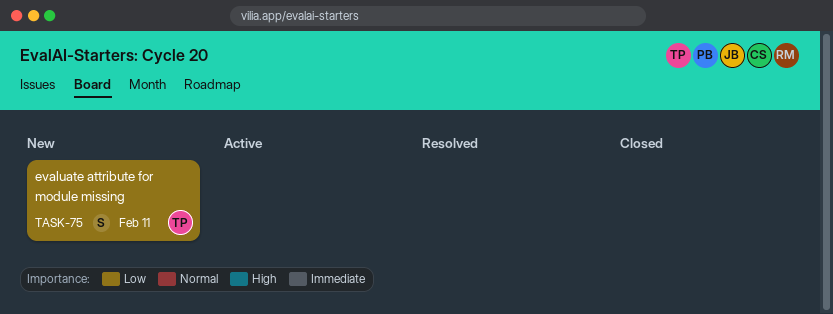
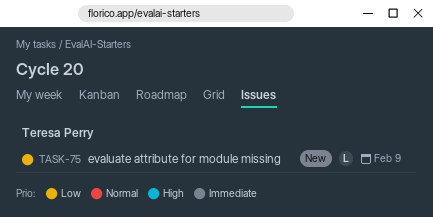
TASK-75, estimate: S -> L
TASK-75, due: Feb 11 -> Feb 9

